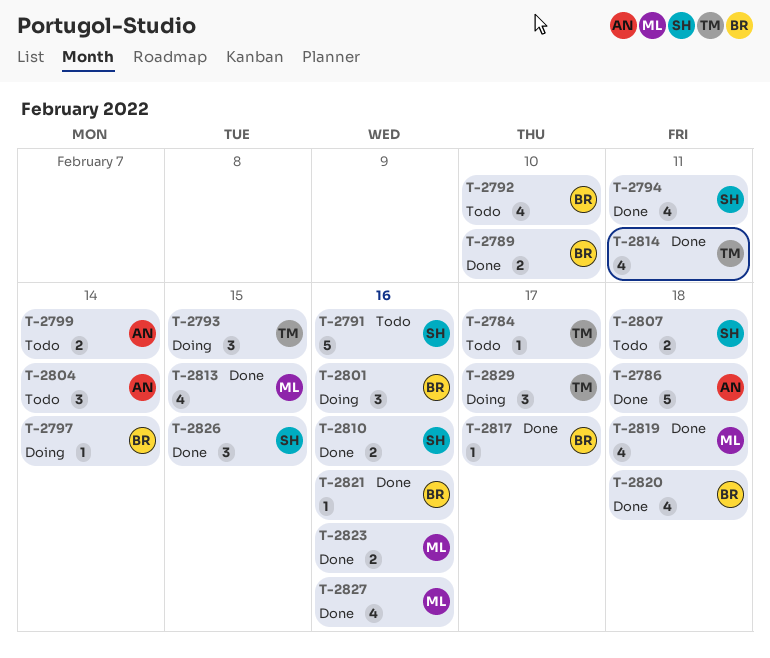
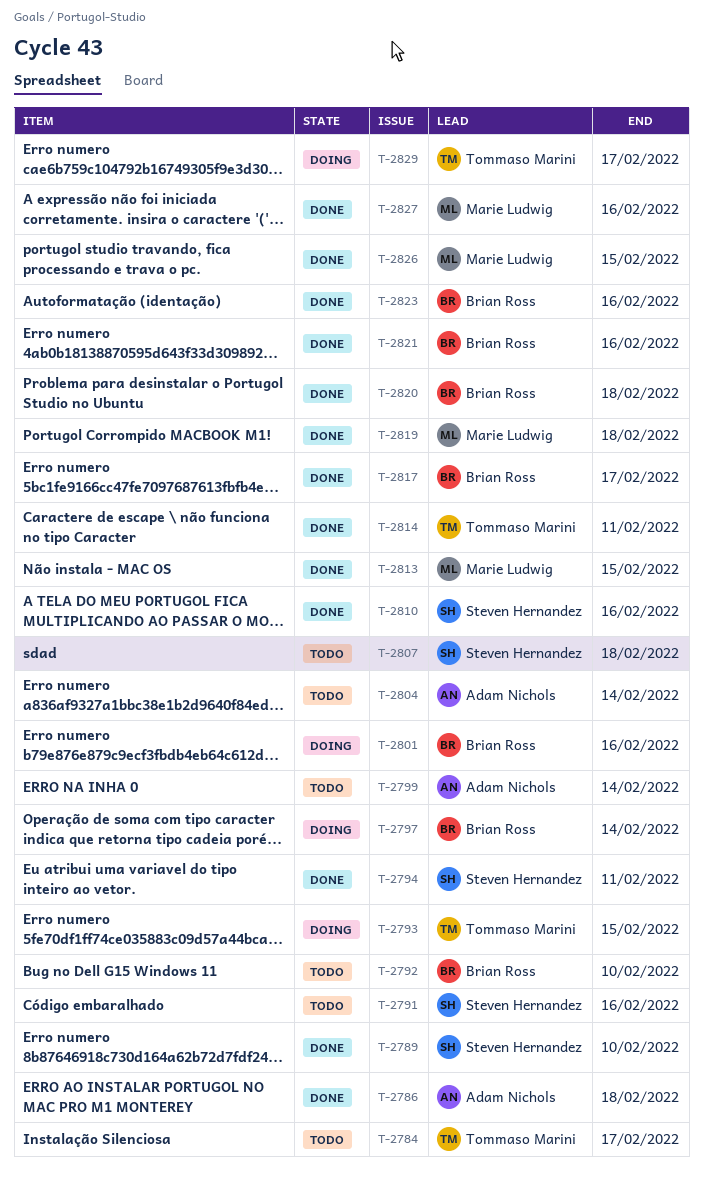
T-2789, owner: Brian Ross -> Steven Hernandez
T-2823, owner: Marie Ludwig -> Brian Ross
T-2826, owner: Steven Hernandez -> Marie Ludwig

